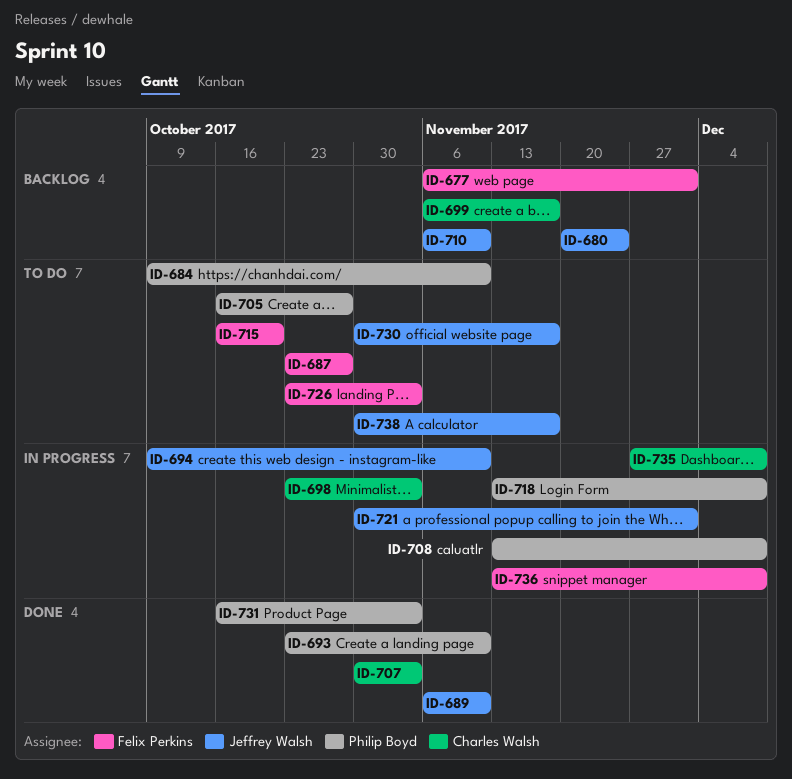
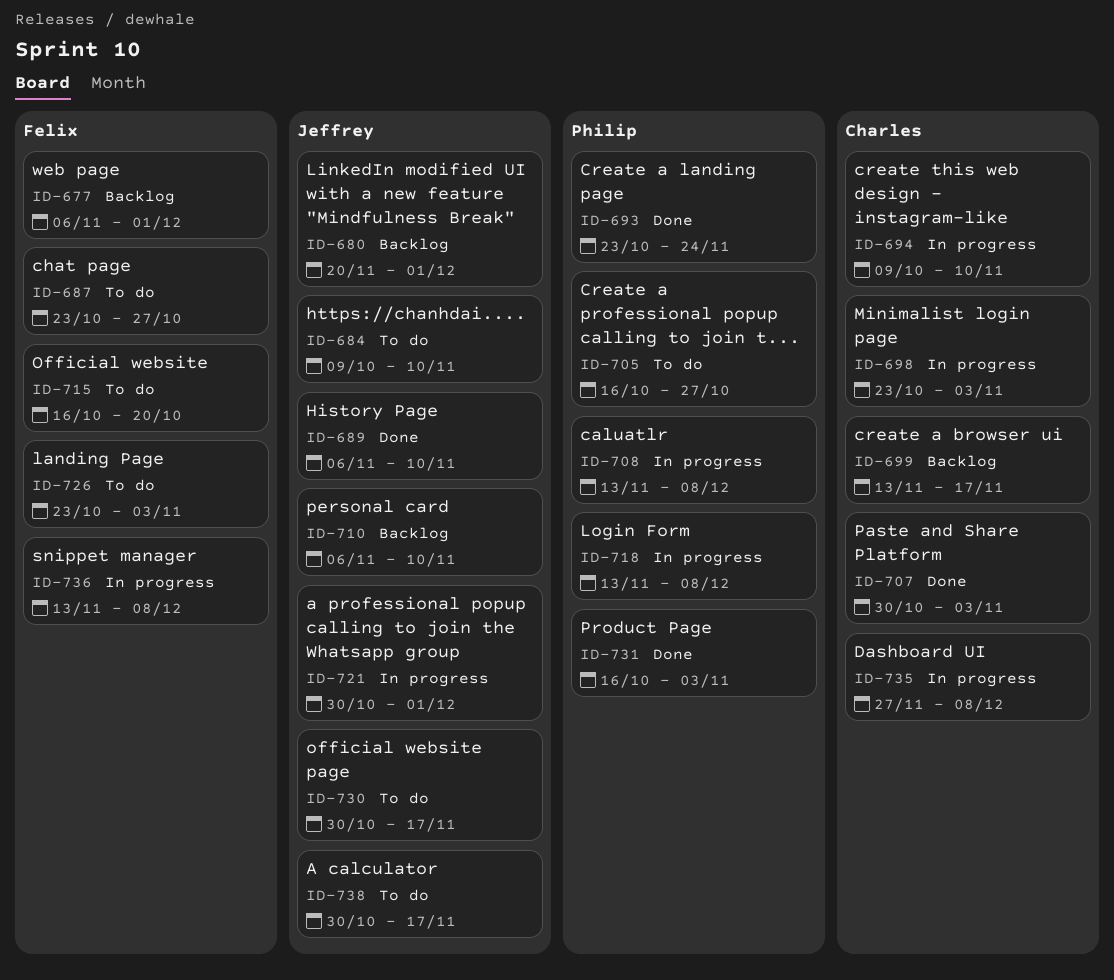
ID-680, due: Nov 24 -> Dec 1
ID-684, owner: Philip Boyd -> Jeffrey Walsh
ID-693, due: Nov 10 -> Nov 24
ID-694, owner: Jeffrey Walsh -> Charles Walsh
ID-699, start: Nov 6 -> Nov 13

